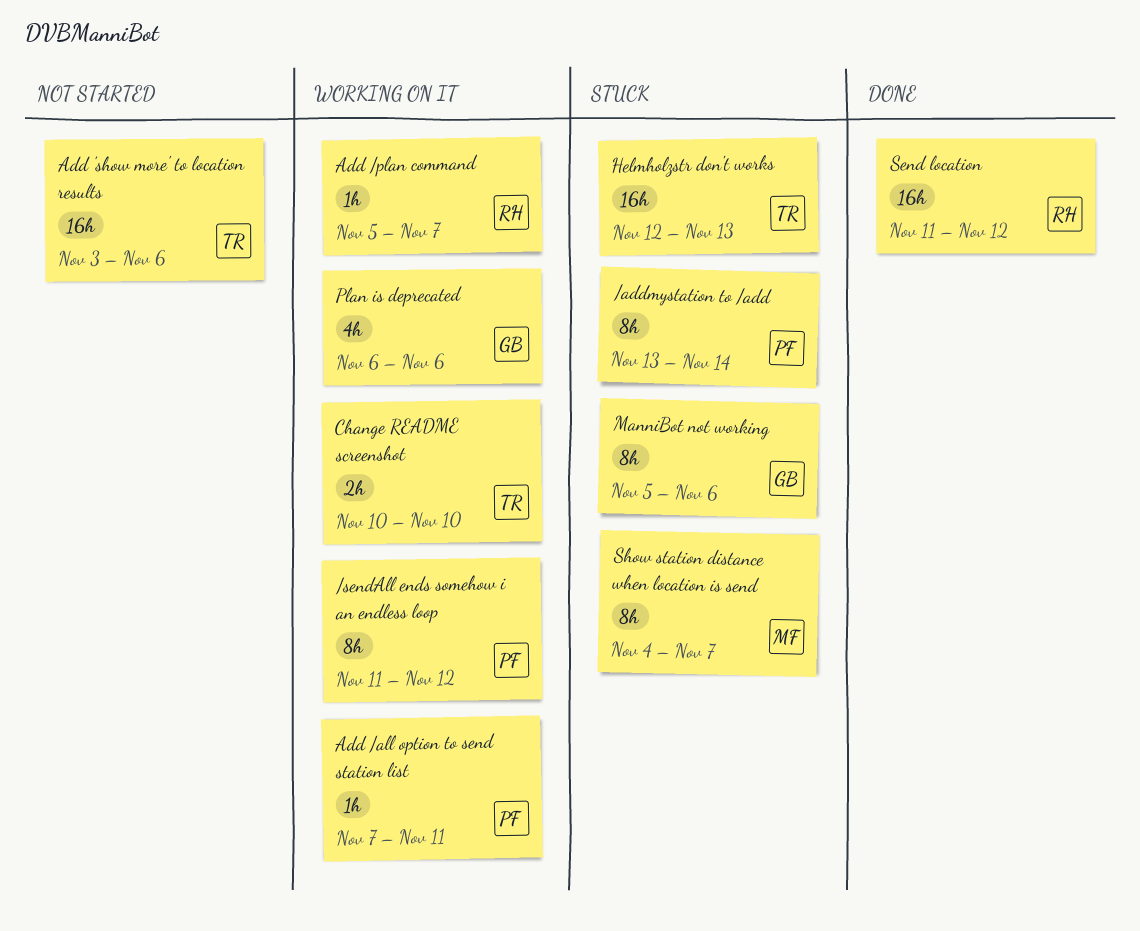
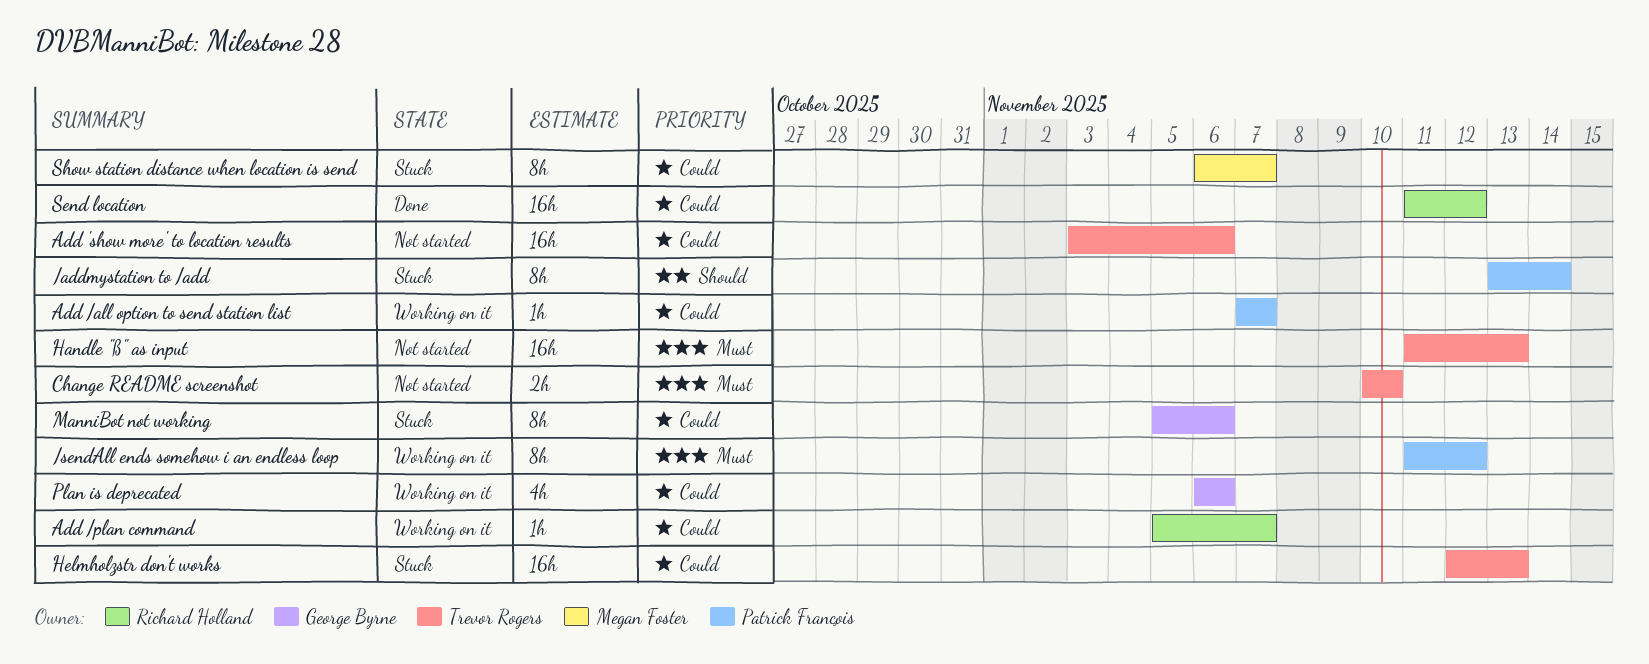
Add /all option to send station list, due: Nov 11 -> Nov 7
Change README screenshot, status: Working on it -> Not started
Handle "ß" as input: none -> present
Show station distance when location is send, start: Nov 4 -> Nov 6

